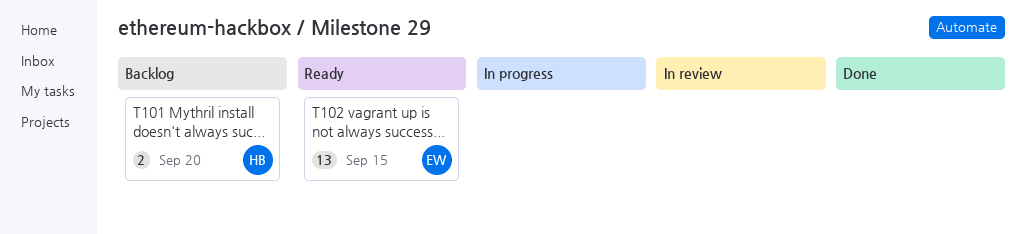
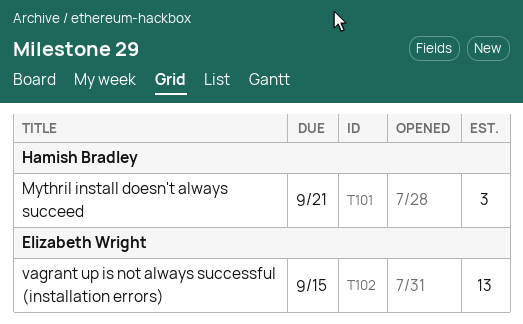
T101, estimate: 2 -> 3
T101, due: Sep 20 -> Sep 21

